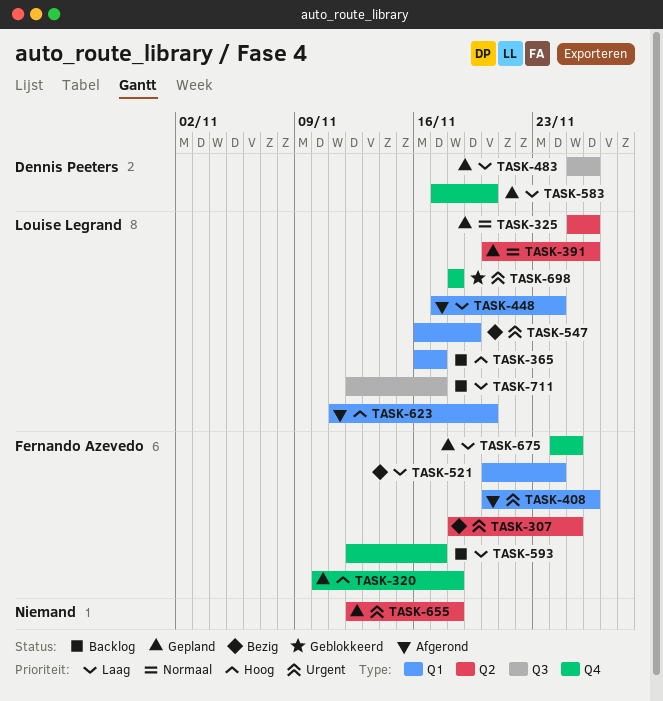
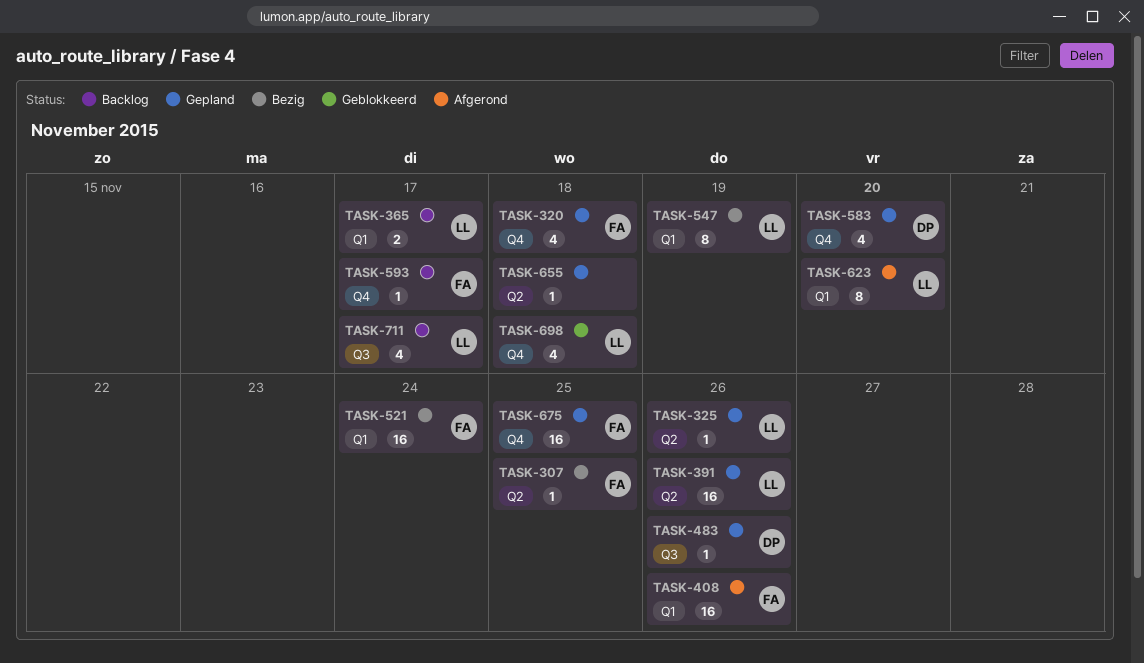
TASK-448: present -> none

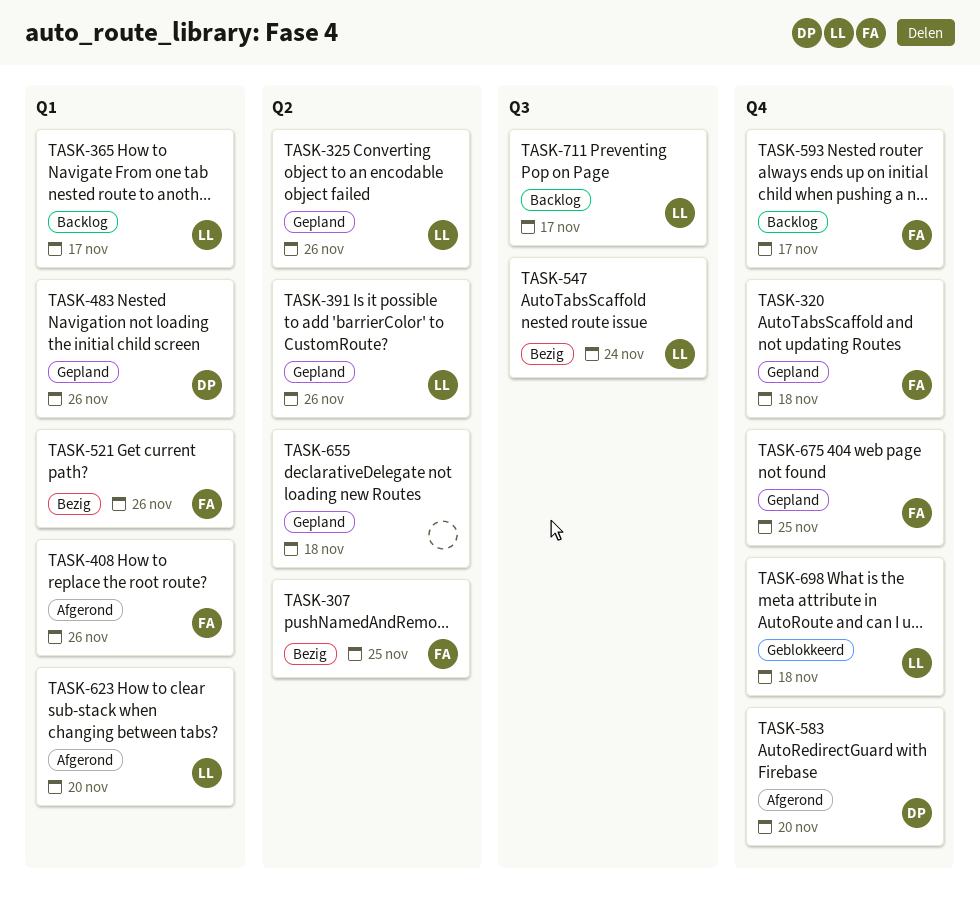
TASK-483, label: Q3 -> Q1
TASK-521, due: Nov 24 -> Nov 26
TASK-547, label: Q1 -> Q3
TASK-547, due: Nov 19 -> Nov 24
TASK-583, status: Gepland -> Afgerond

